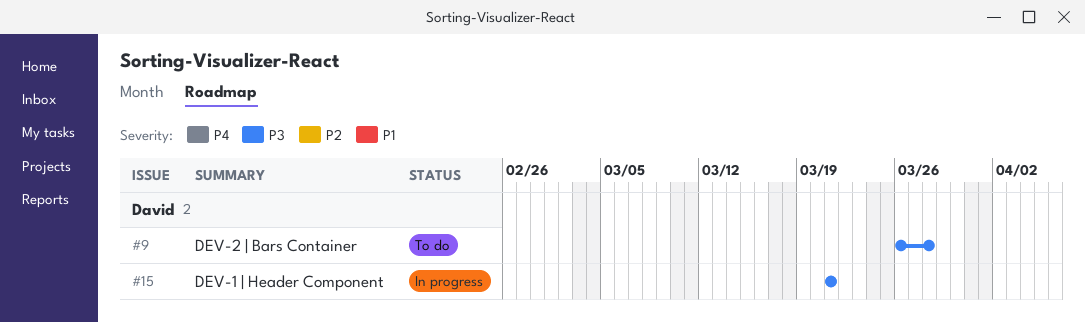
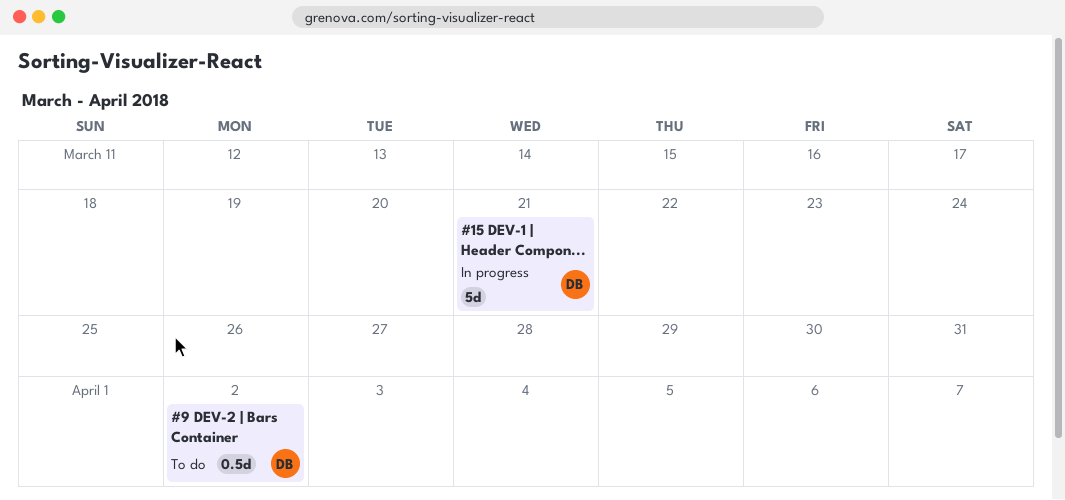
#9, due: Mar 28 -> Apr 2

